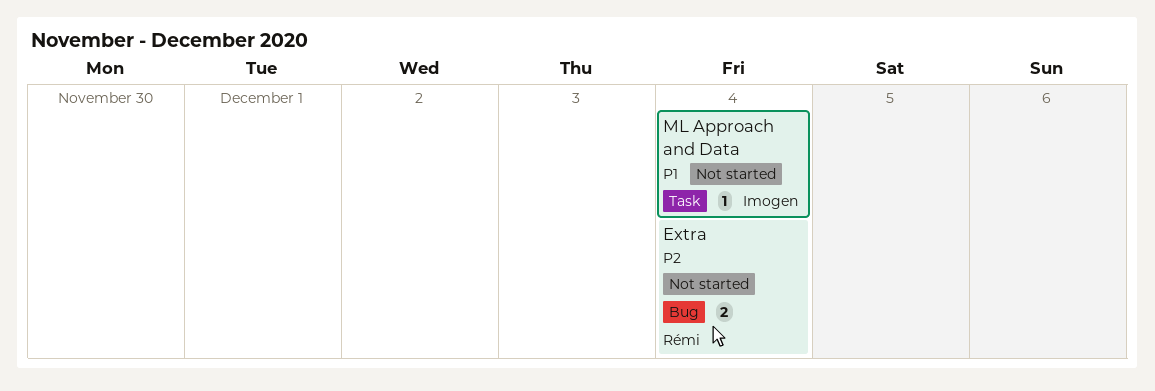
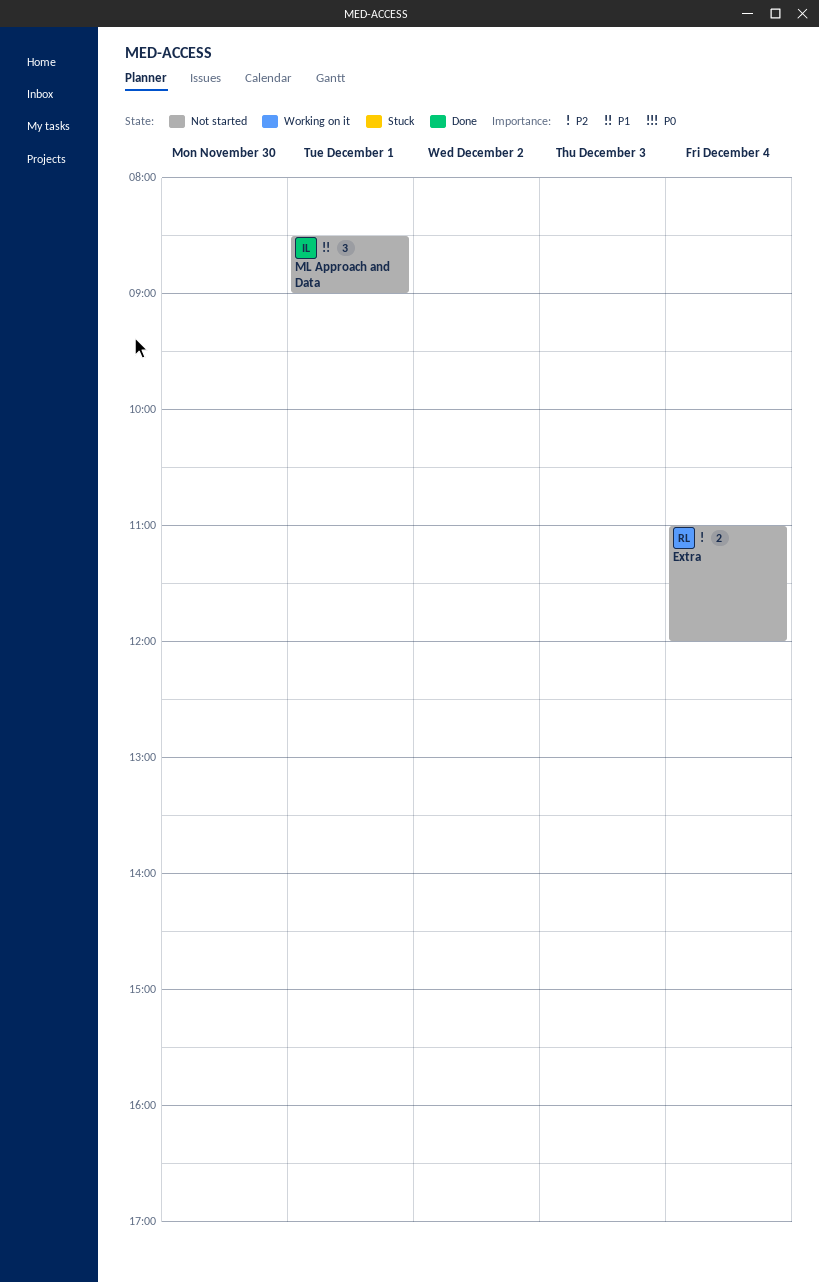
ML Approach and Data, estimate: 1 -> 3
ML Approach and Data, day: Dec 4 -> Dec 1

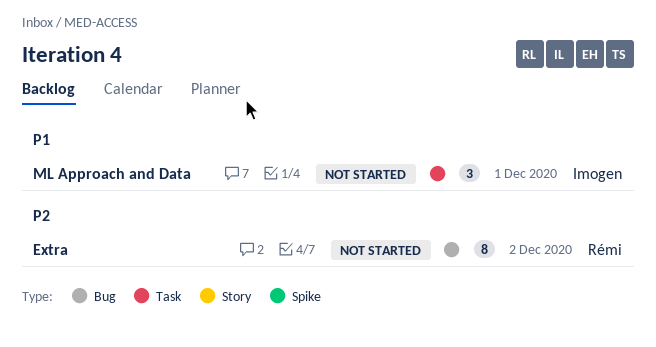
Extra, estimate: 2 -> 8
Extra, day: Dec 4 -> Dec 2

